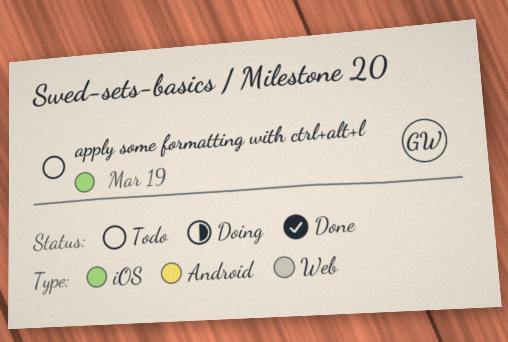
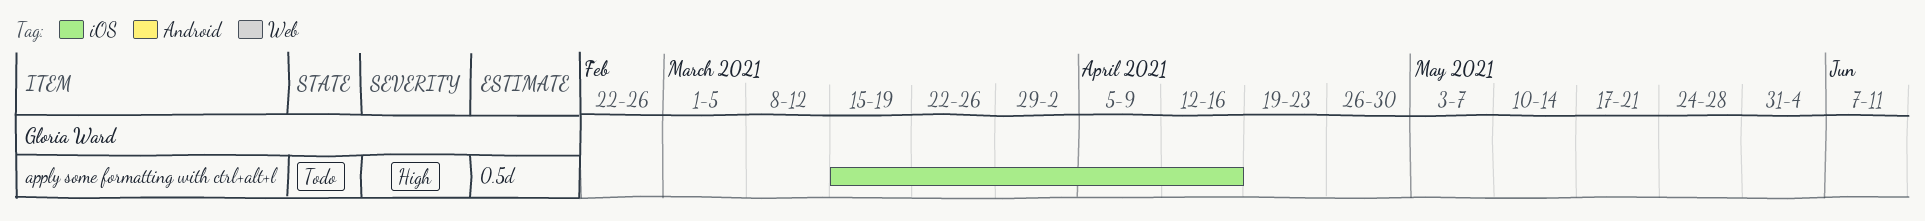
apply some formatting with ctrl+alt+l, due: Mar 19 -> Apr 16

